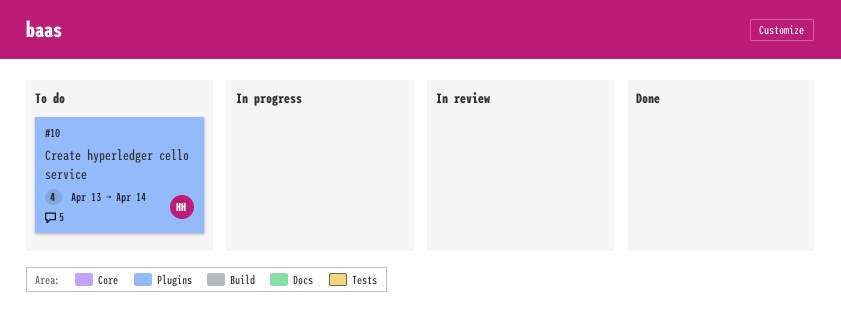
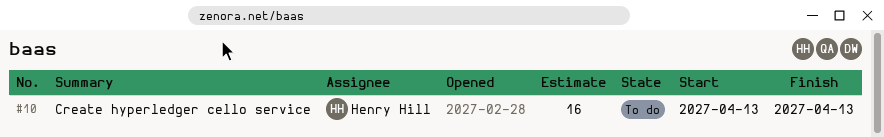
#10, estimate: 4 -> 16
#10, due: Apr 14 -> Apr 13

